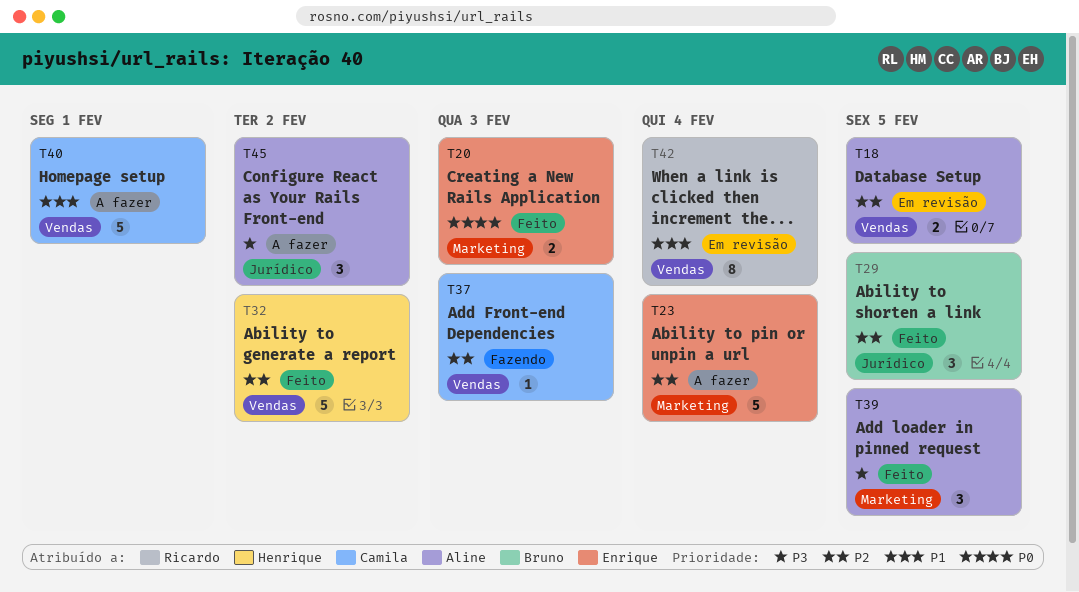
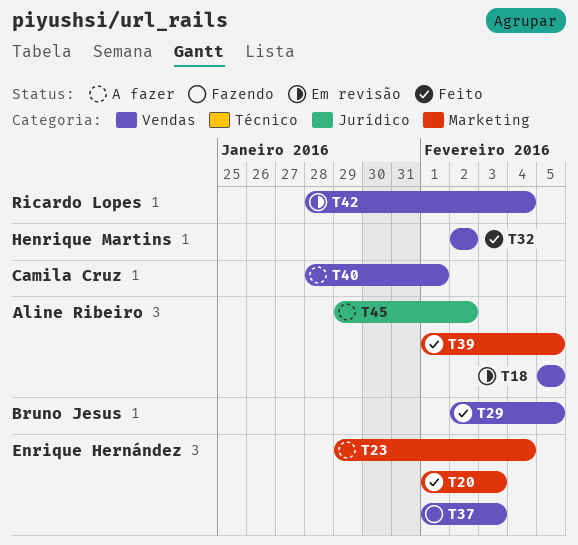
T29, label: Jurídico -> Vendas
T37, owner: Camila Cruz -> Enrique Hernández

